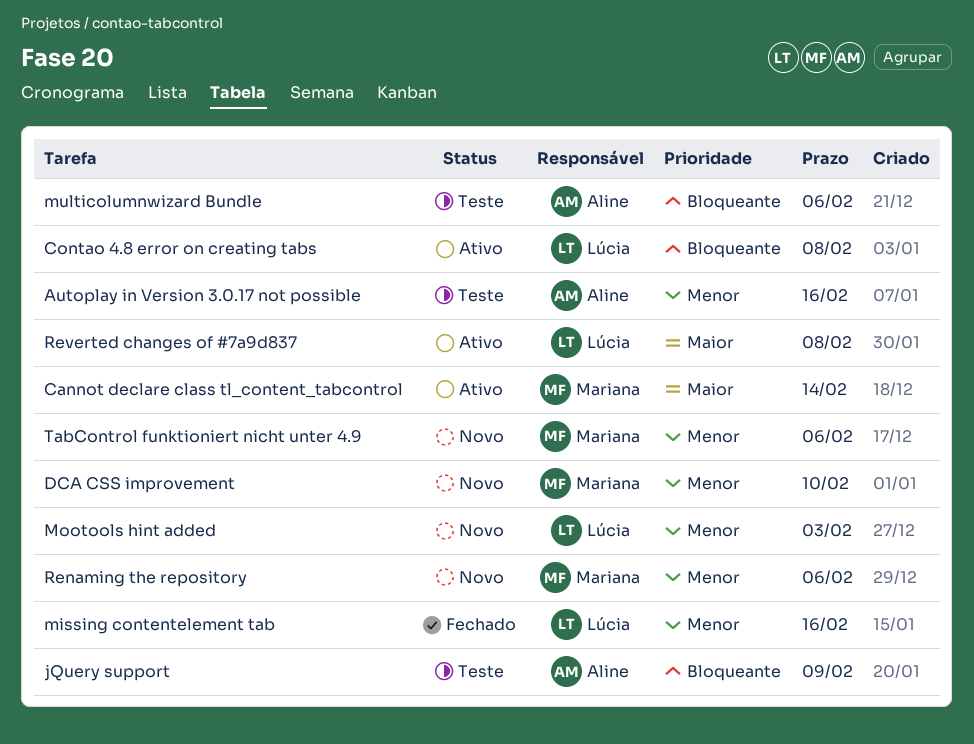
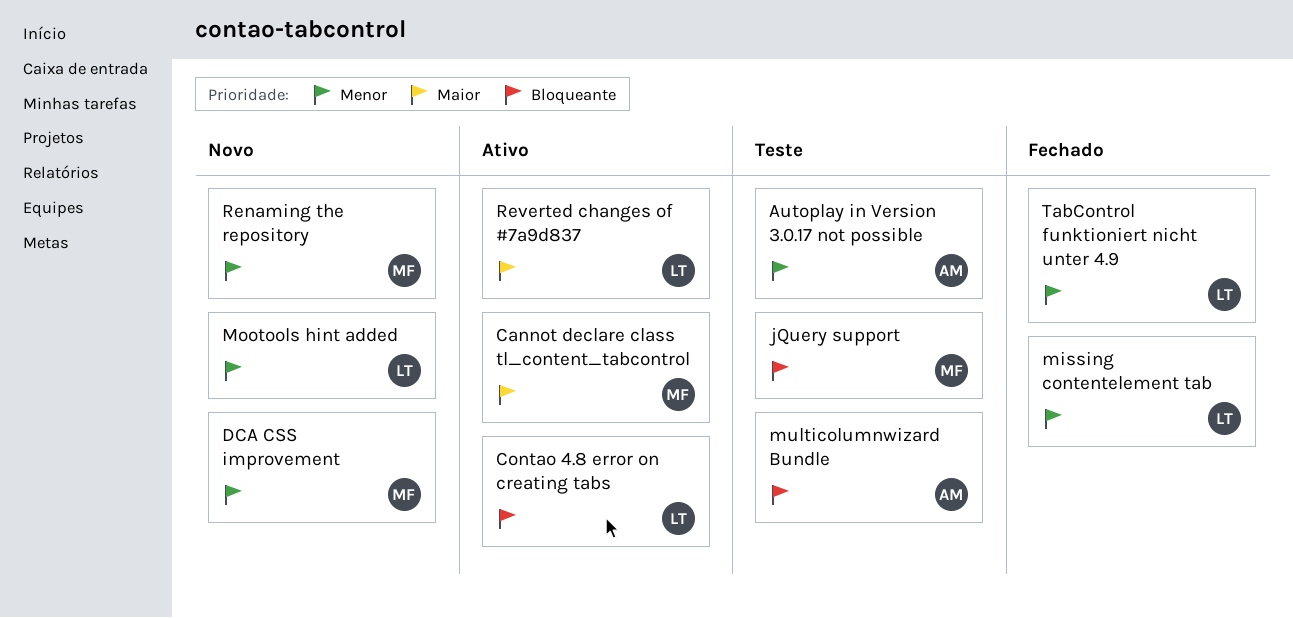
jQuery support, owner: Aline -> Mariana
TabControl funktioniert nicht unter 4.9, status: Novo -> Fechado
TabControl funktioniert nicht unter 4.9, owner: Mariana -> Lúcia

